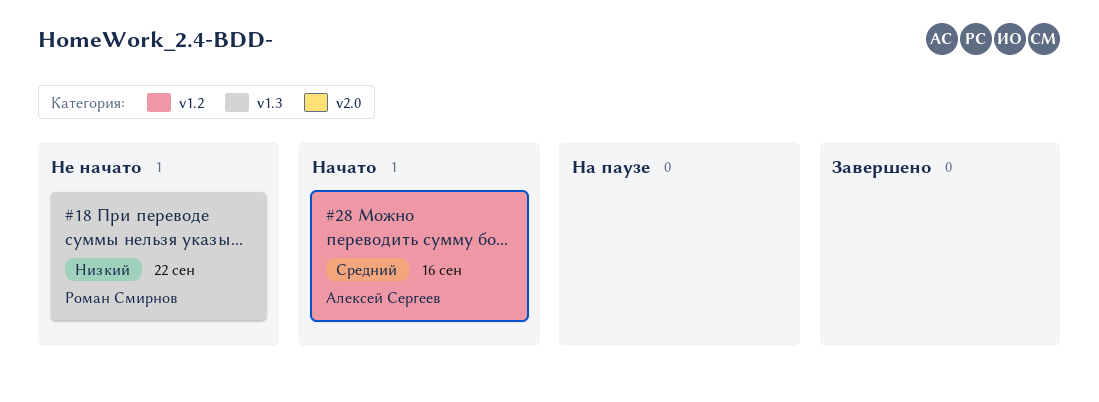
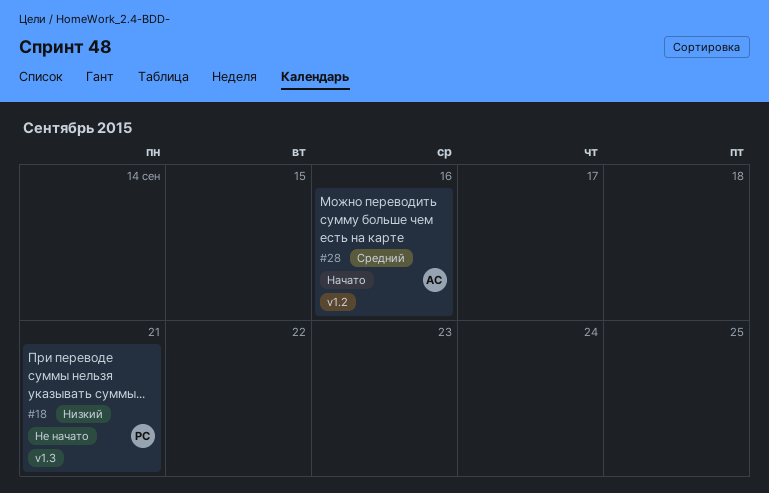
#18, due: Sep 22 -> Sep 21

